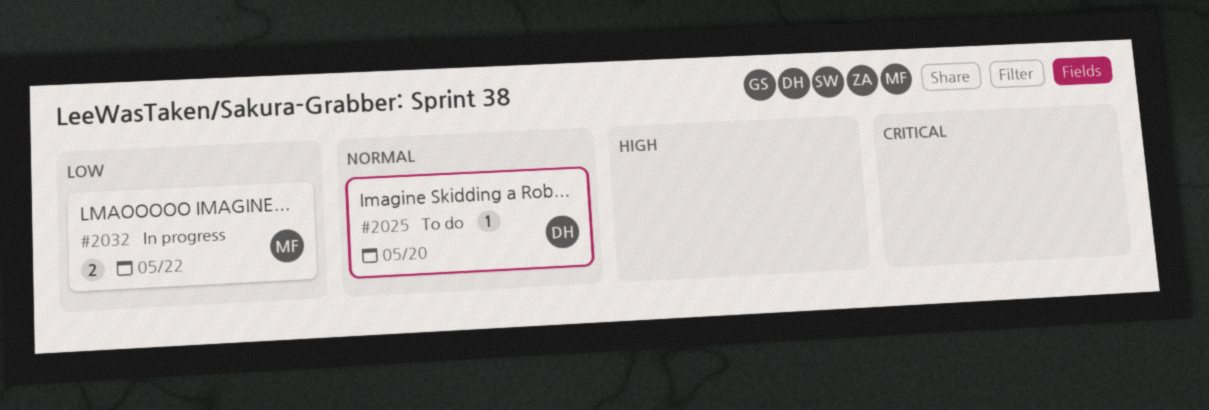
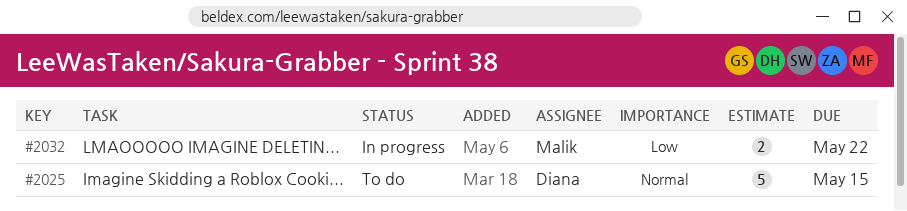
#2025, estimate: 1 -> 5
#2025, due: May 20 -> May 15

